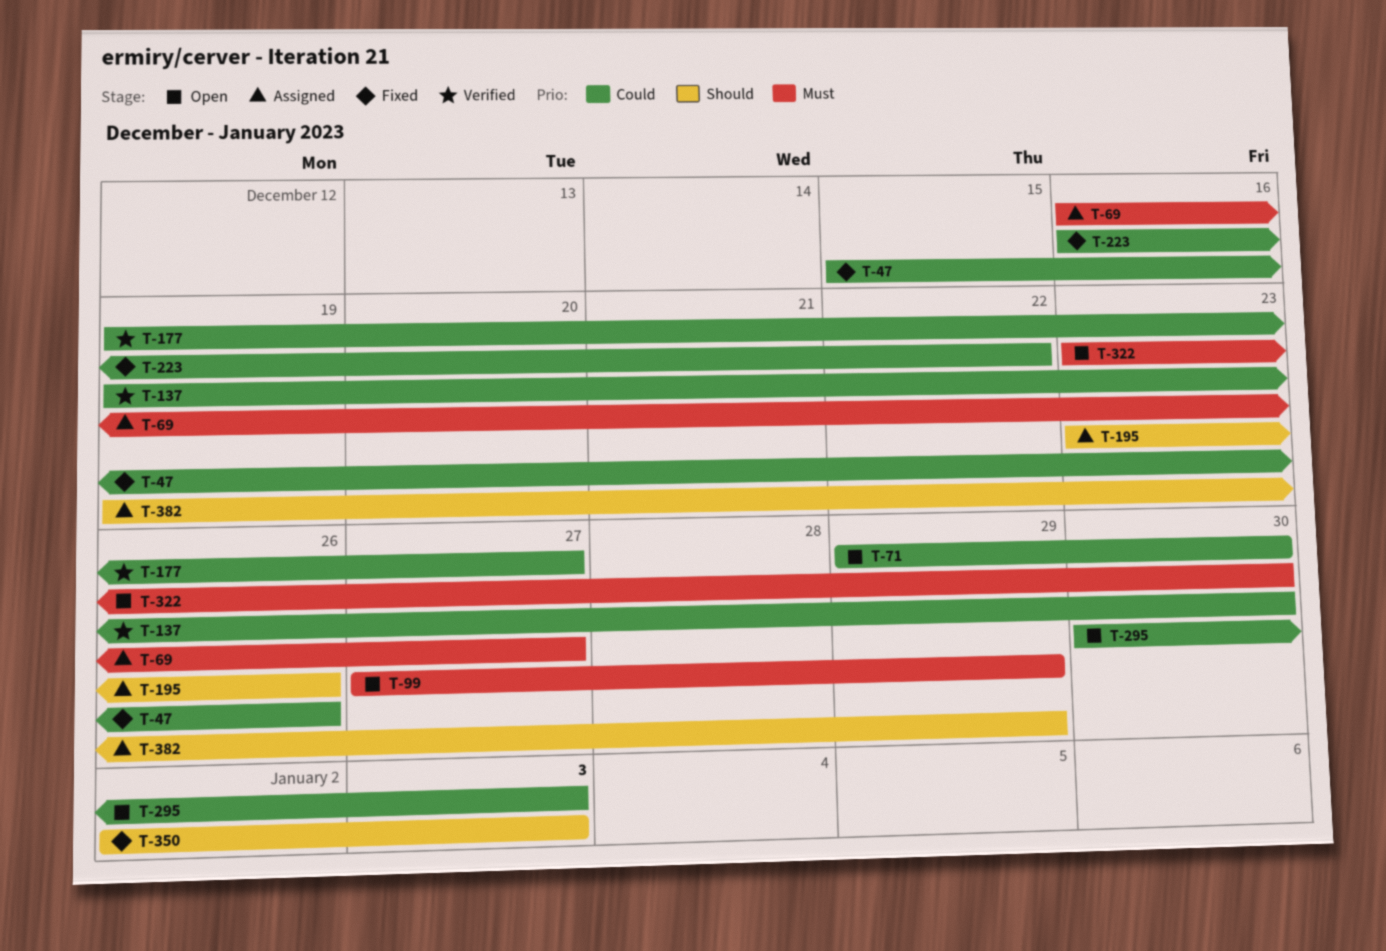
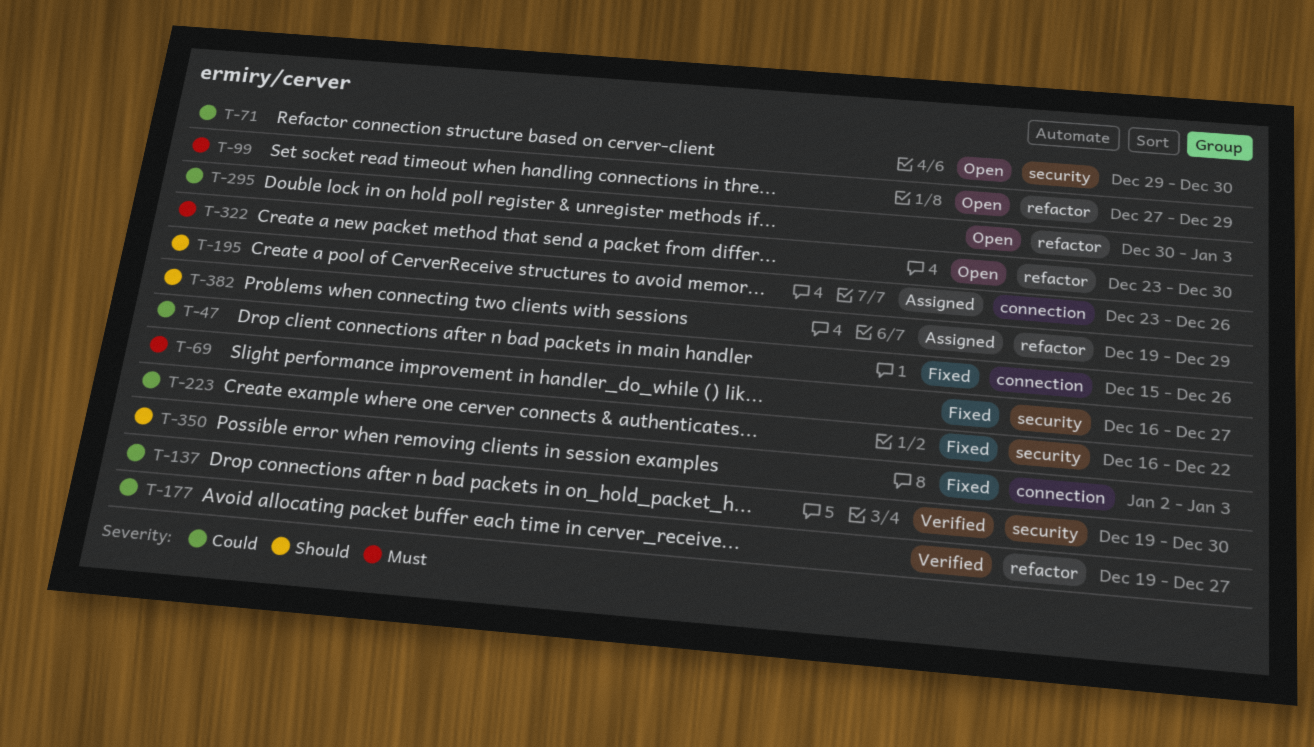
T-69, status: Assigned -> Fixed

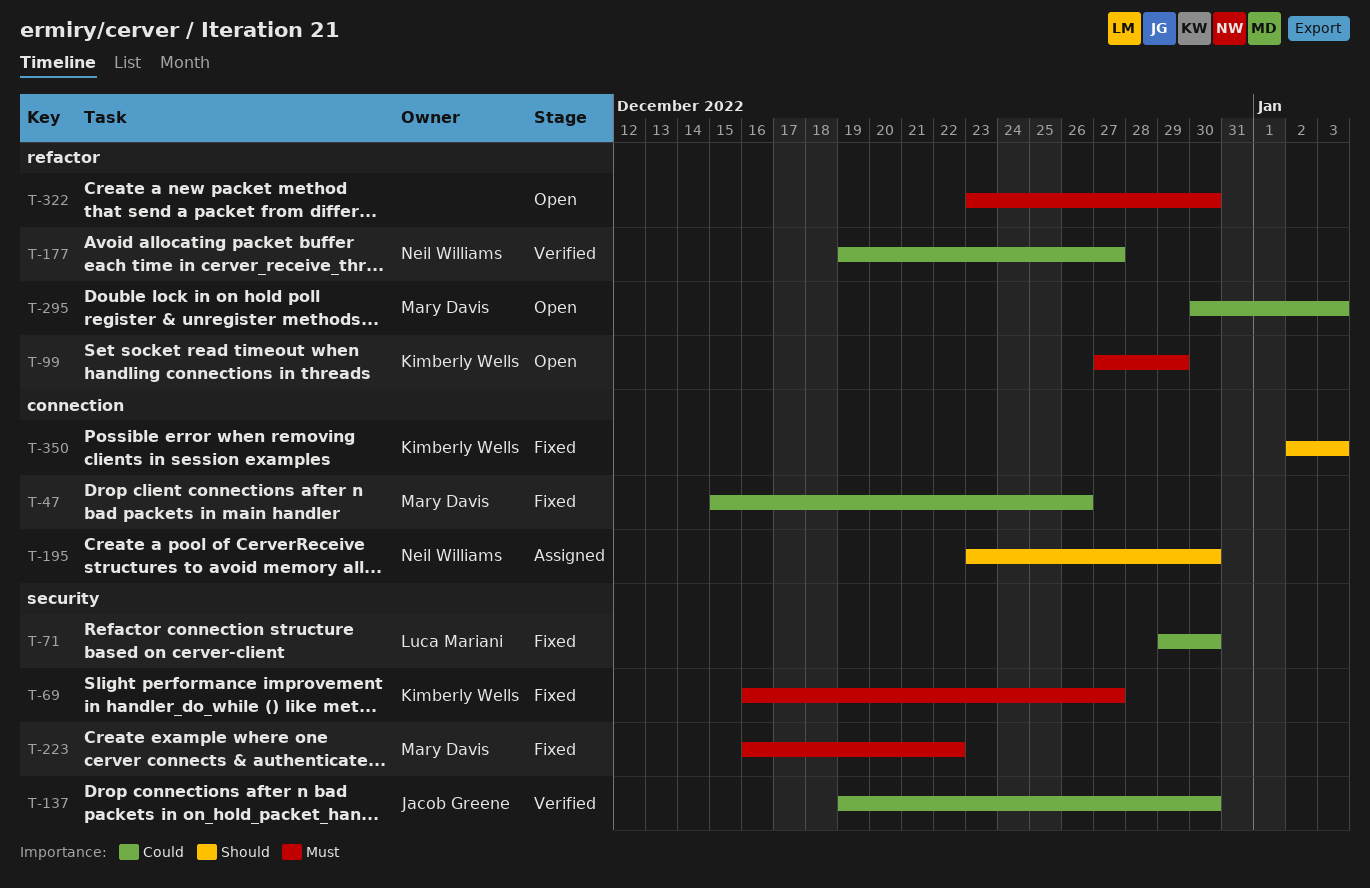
T-71, status: Open -> Fixed
T-195, due: Dec 26 -> Dec 30
T-223, priority: Could -> Must
T-382: present -> none

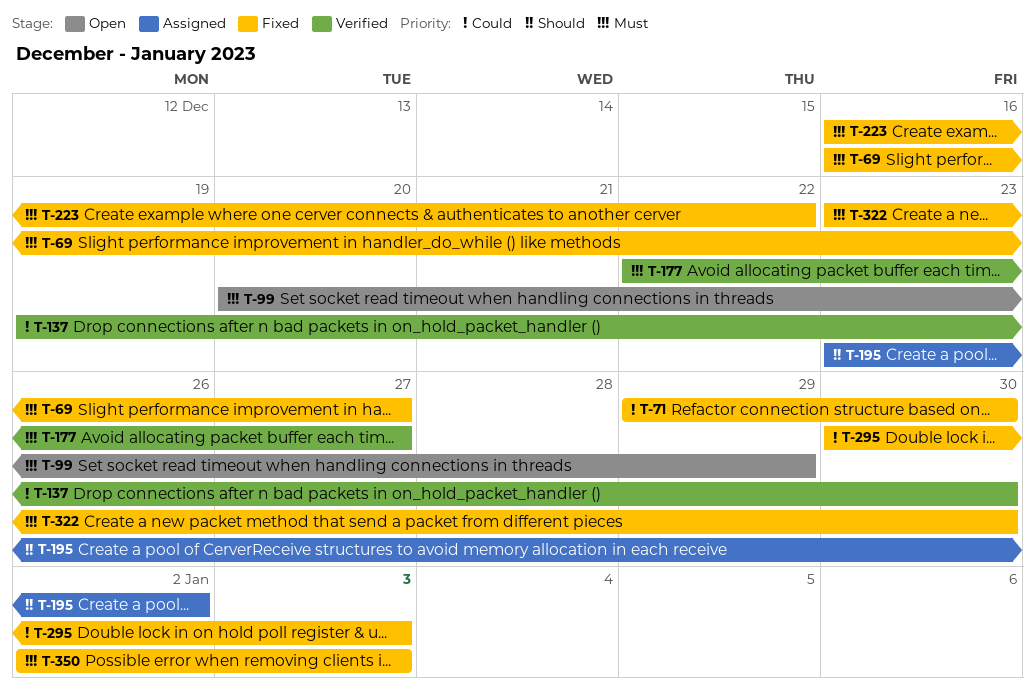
T-47: present -> none
T-99, start: Dec 27 -> Dec 20
T-177, priority: Could -> Must
T-177, start: Dec 19 -> Dec 22
T-195, due: Dec 30 -> Jan 2
T-295, status: Open -> Fixed
T-322, status: Open -> Fixed
T-350, priority: Should -> Must

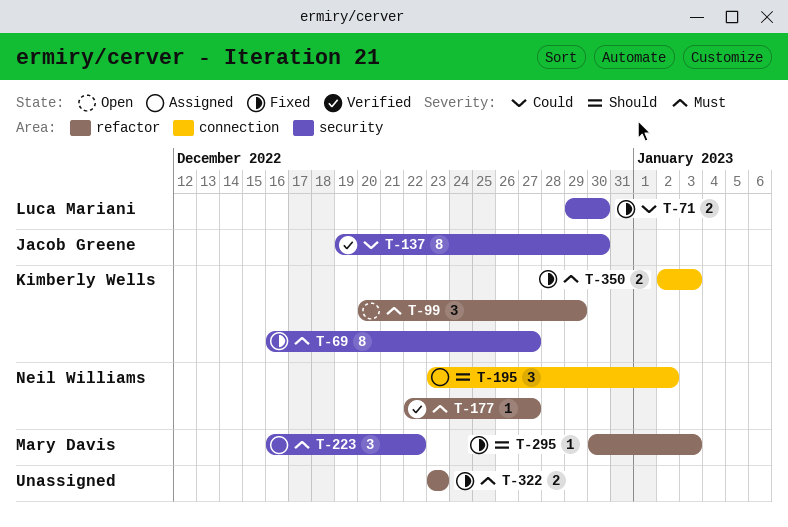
T-223, status: Fixed -> Assigned
T-295, priority: Could -> Should
T-322, due: Dec 30 -> Dec 23

